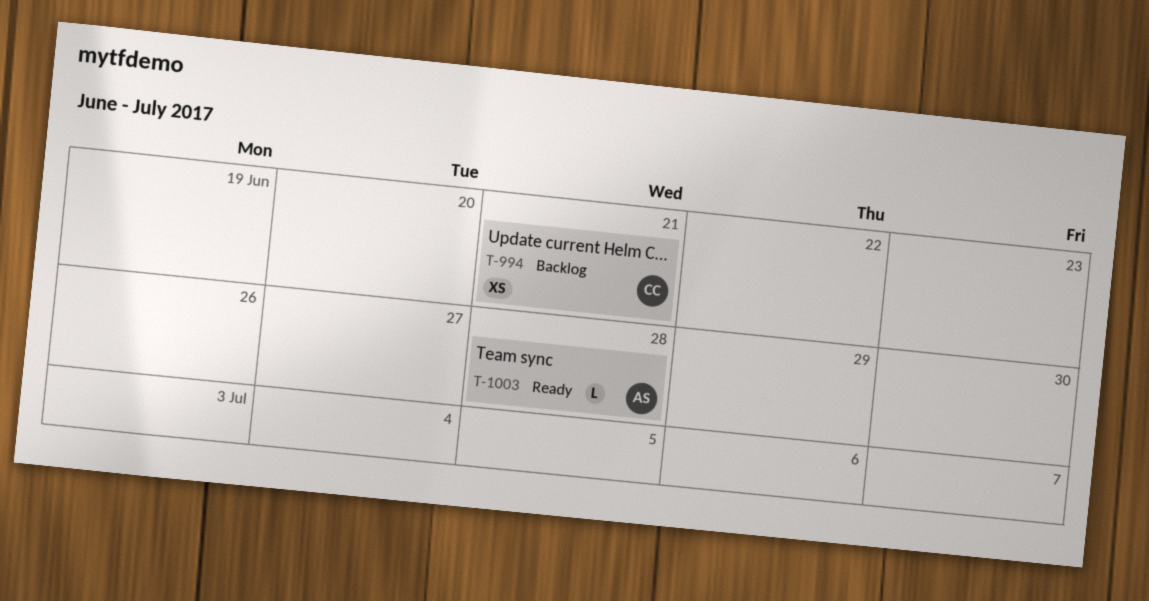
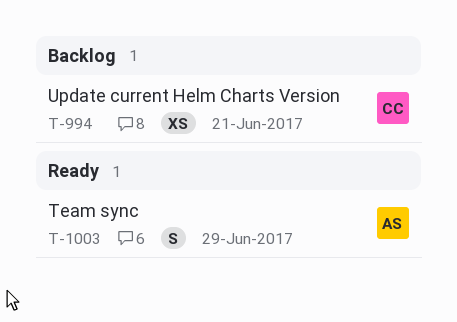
T-1003, estimate: L -> S
T-1003, due: Jun 28 -> Jun 29

